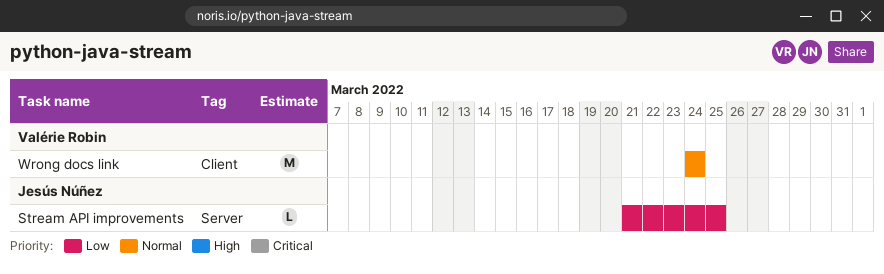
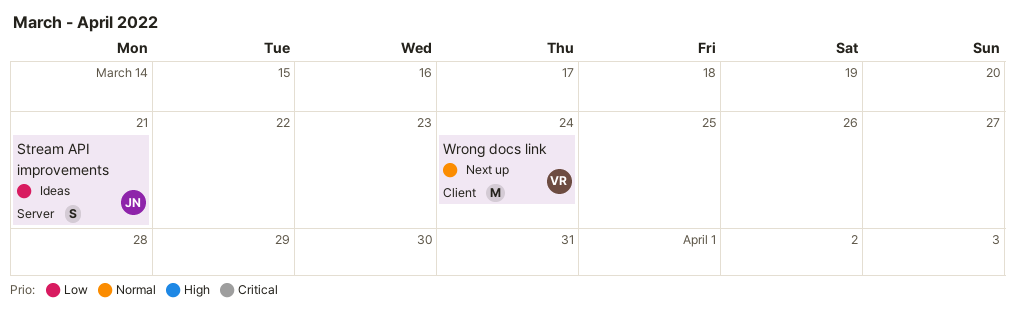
Stream API improvements, estimate: L -> S
Stream API improvements, due: Mar 25 -> Mar 21

